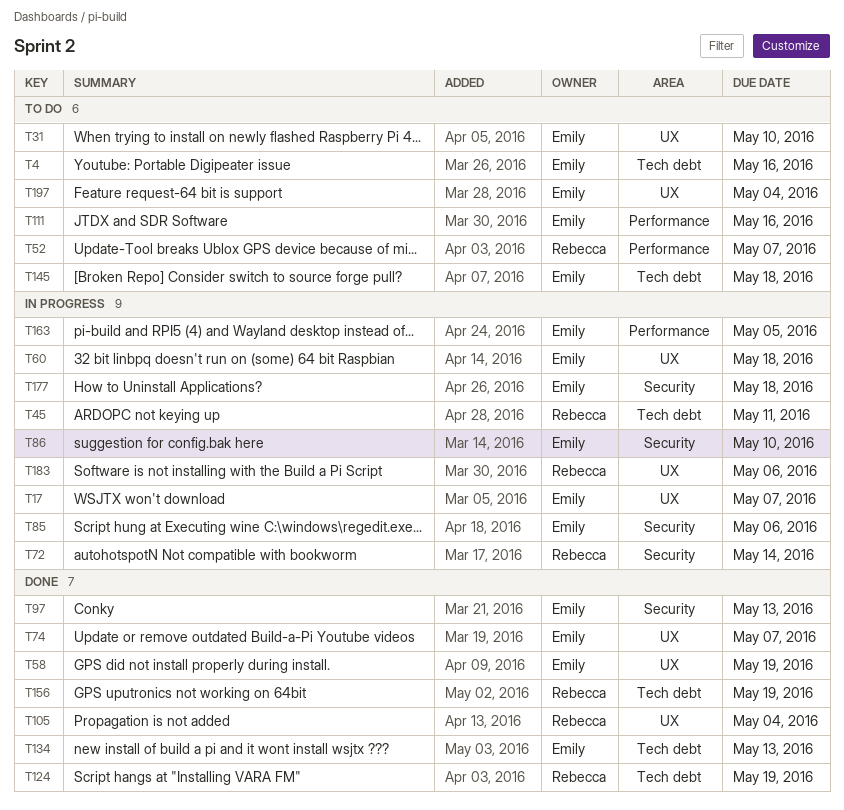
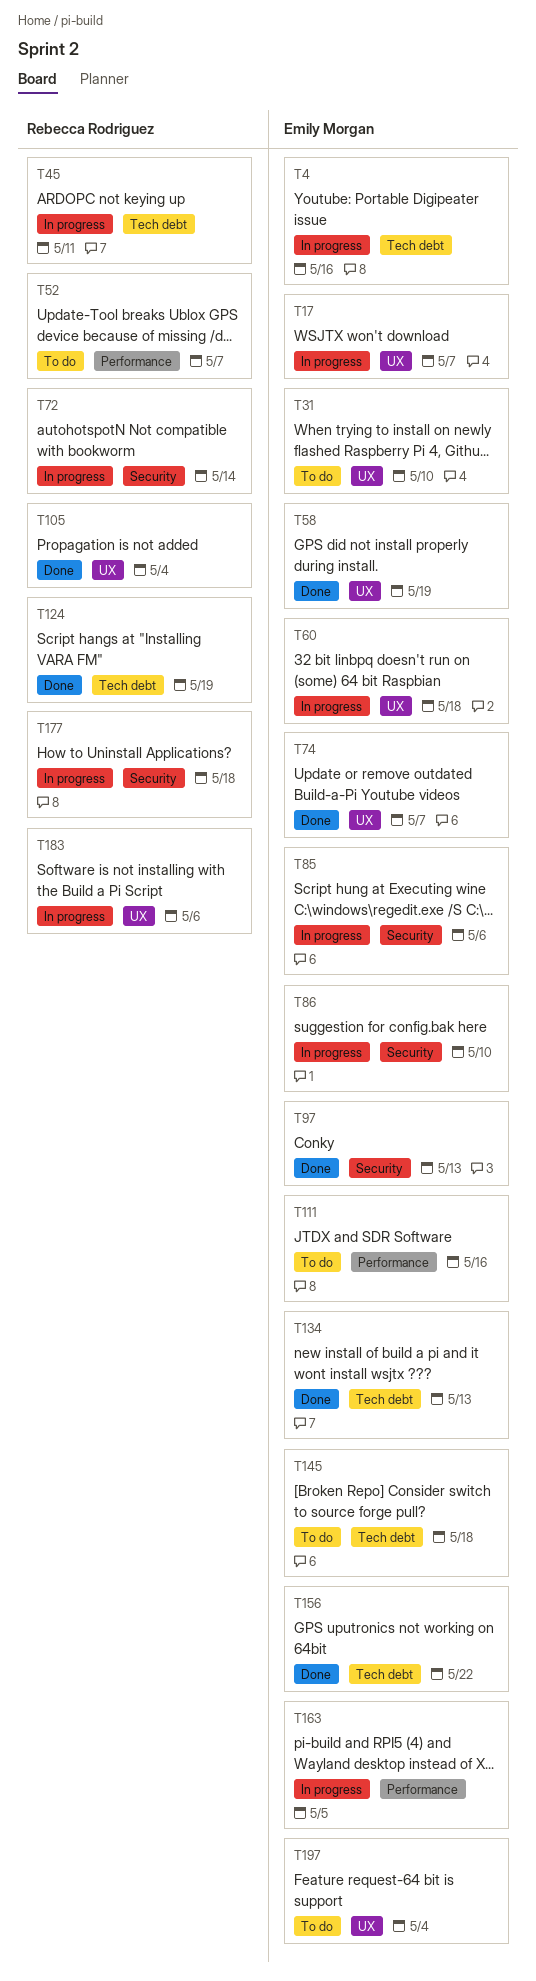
T4, status: To do -> In progress
T156, owner: Rebecca Rodriguez -> Emily Morgan
T156, due: May 19 -> May 22
T177, owner: Emily Morgan -> Rebecca Rodriguez

